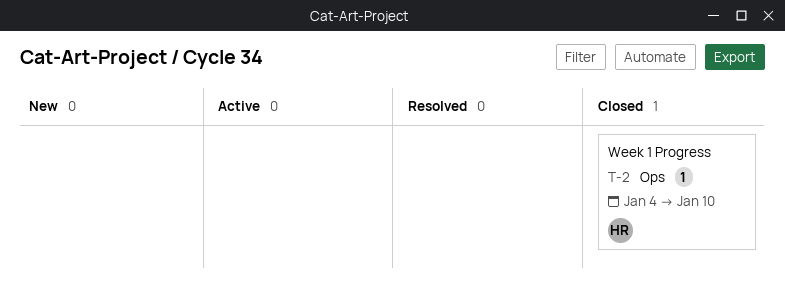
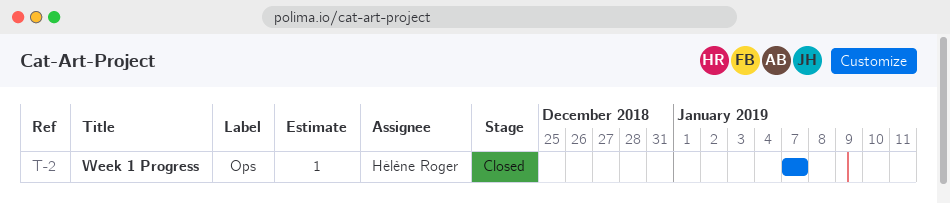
T-2, start: Jan 4 -> Jan 7
T-2, due: Jan 10 -> Jan 7

